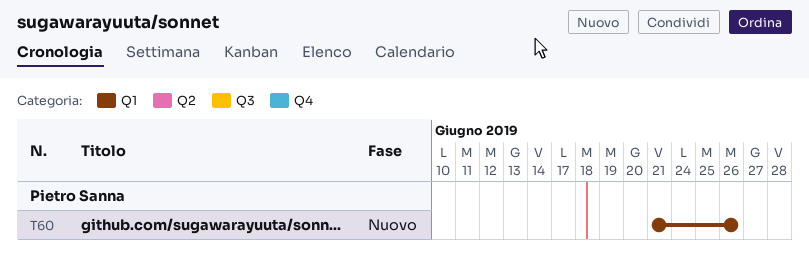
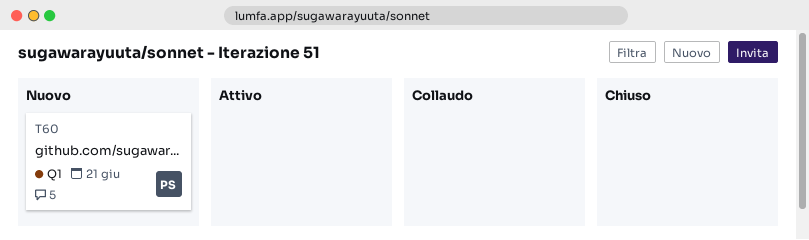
T60, due: Jun 26 -> Jun 21

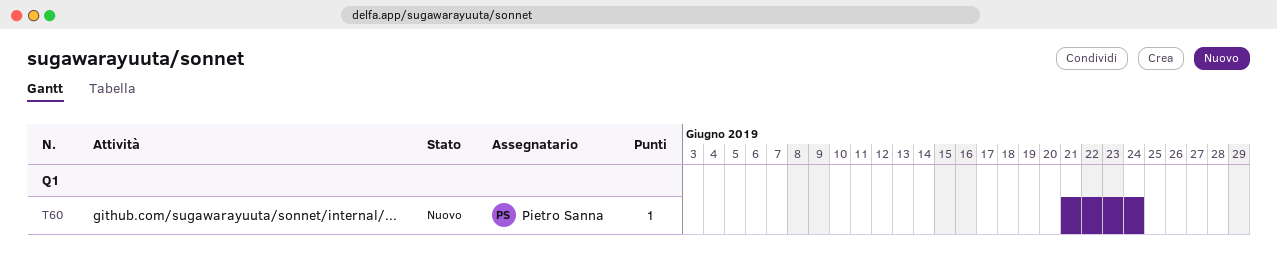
T60, due: Jun 21 -> Jun 24

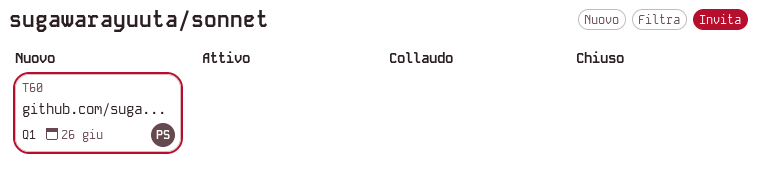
T60, due: Jun 24 -> Jun 26

